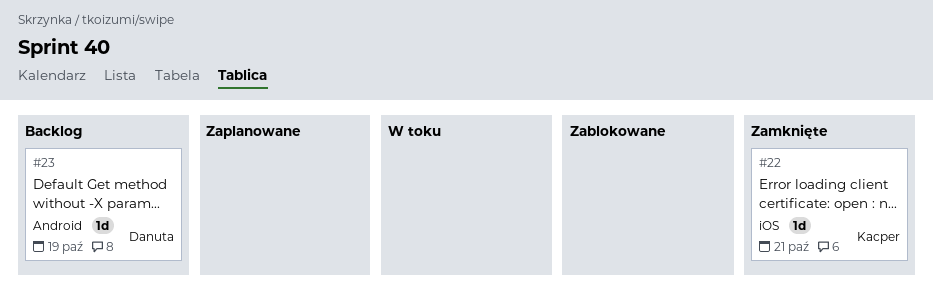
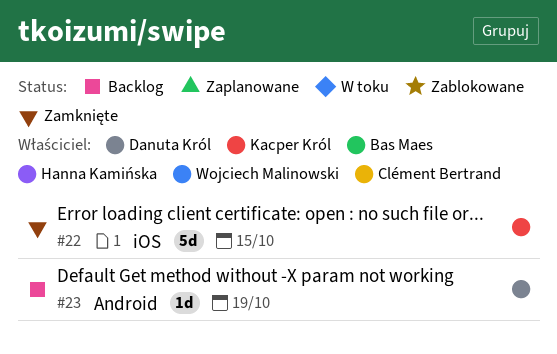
#22, estimate: 1d -> 5d
#22, due: Oct 21 -> Oct 15

